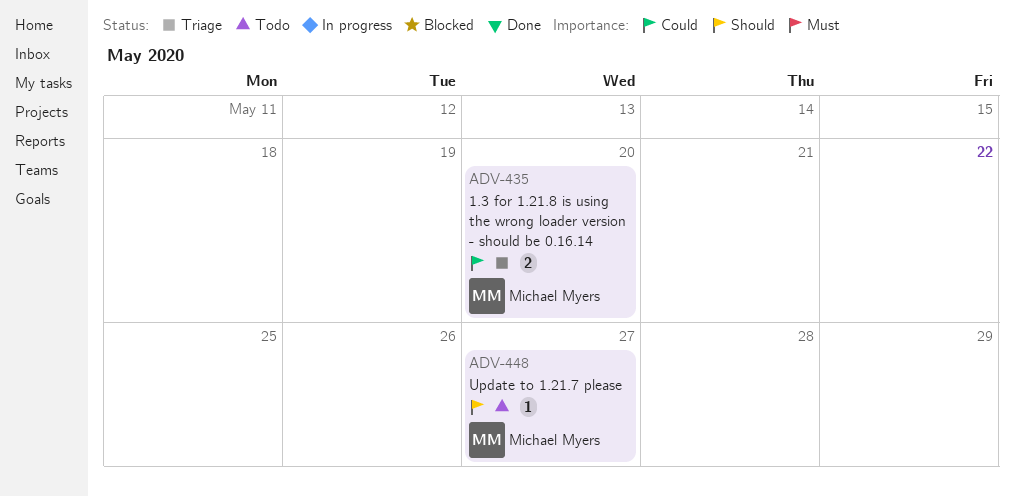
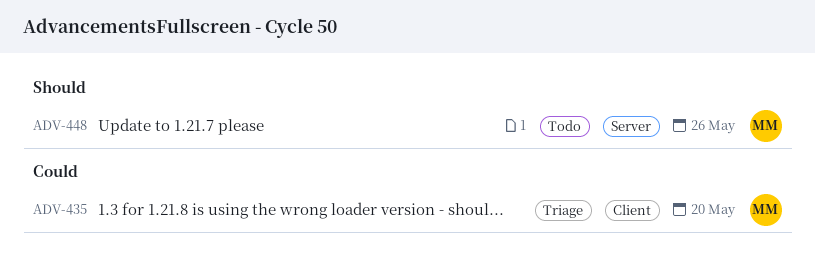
ADV-448, due: May 27 -> May 26

